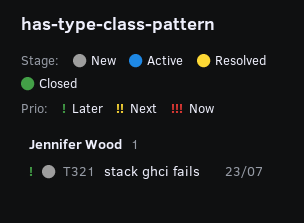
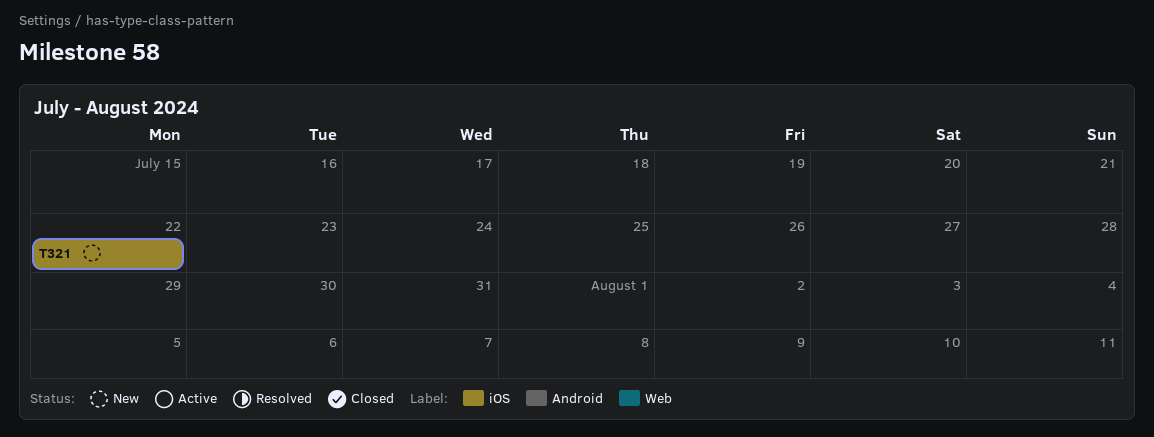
T321, due: Jul 23 -> Jul 22

